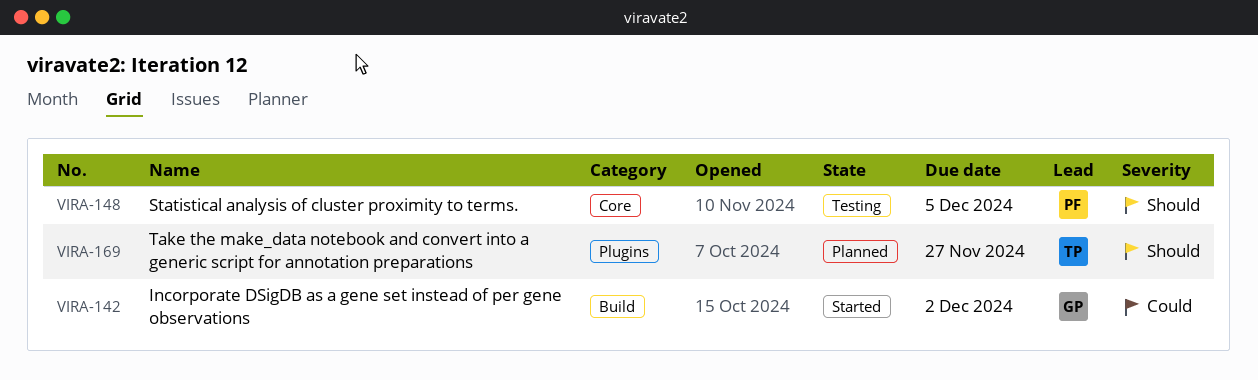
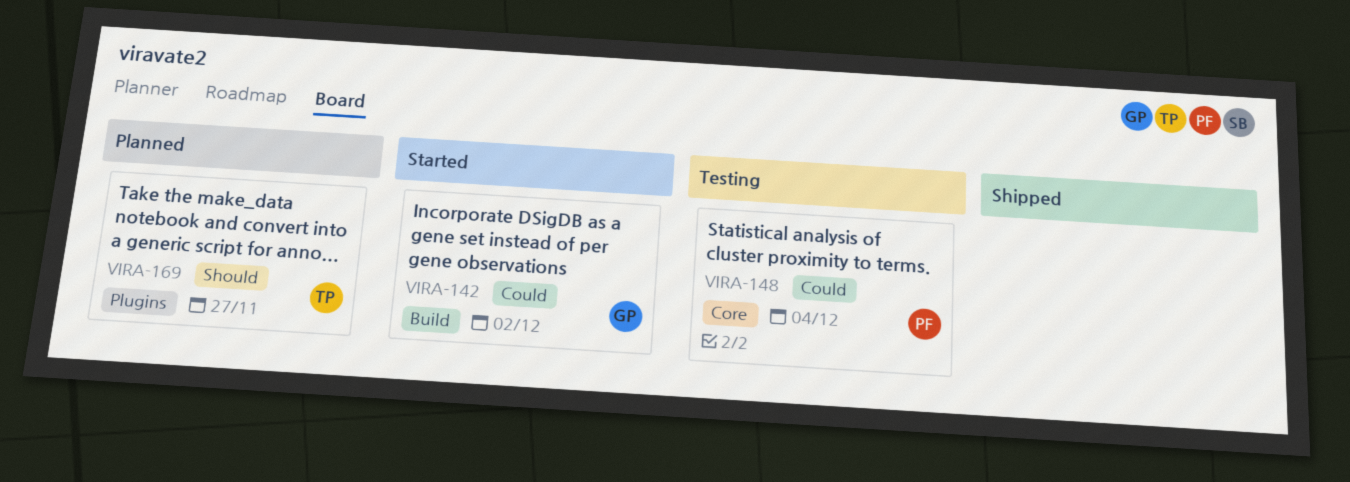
VIRA-148, priority: Should -> Could
VIRA-148, due: Dec 5 -> Dec 4

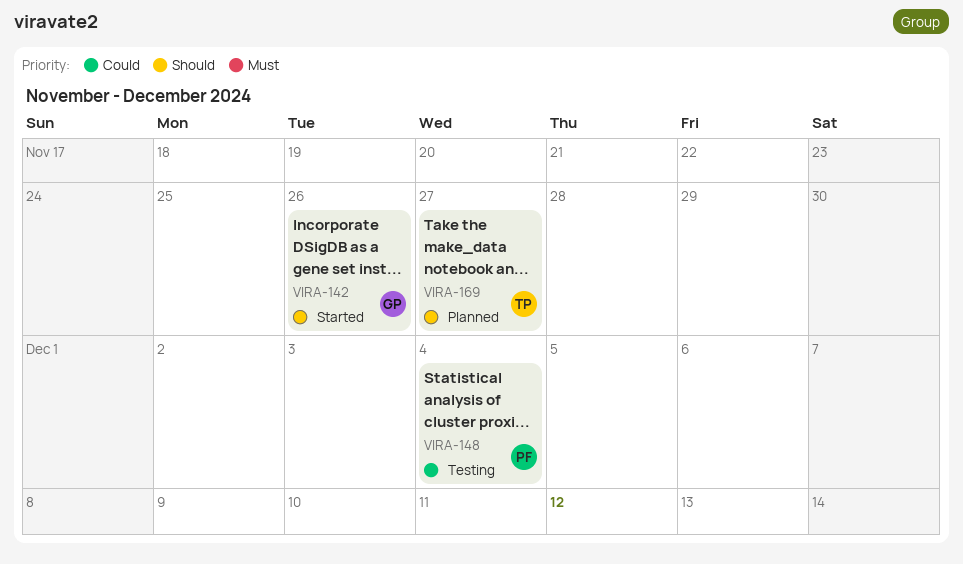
VIRA-142, priority: Could -> Should
VIRA-142, due: Dec 2 -> Nov 26

